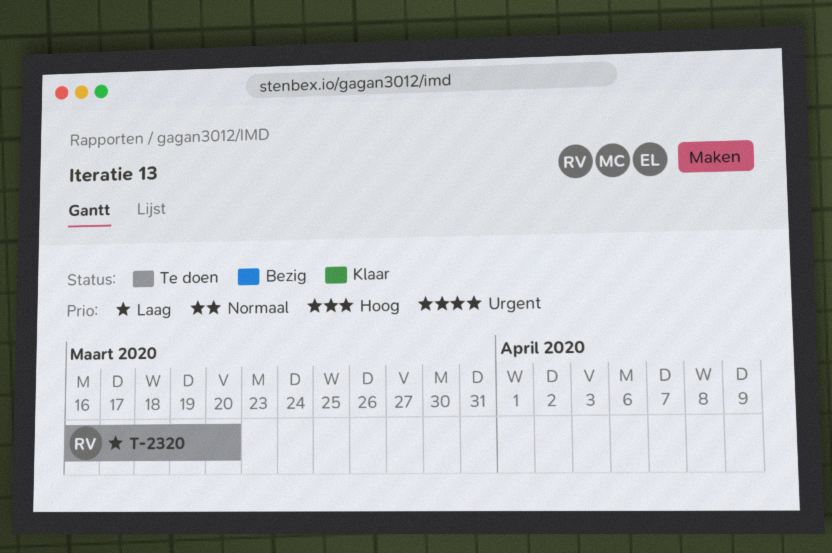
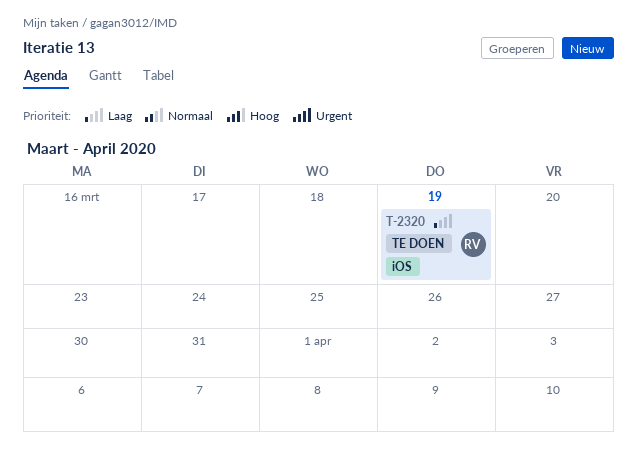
T-2320, due: Mar 20 -> Mar 19

